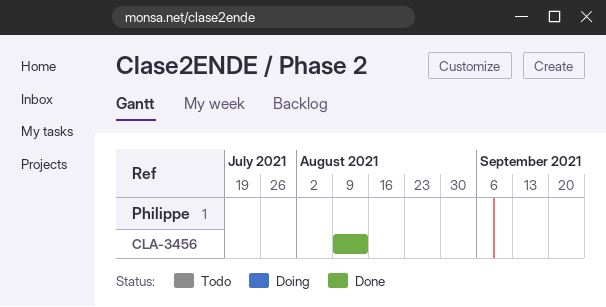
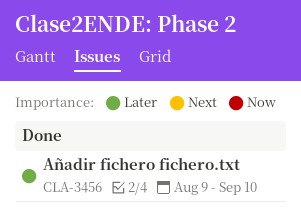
CLA-3456, due: Aug 13 -> Sep 10

